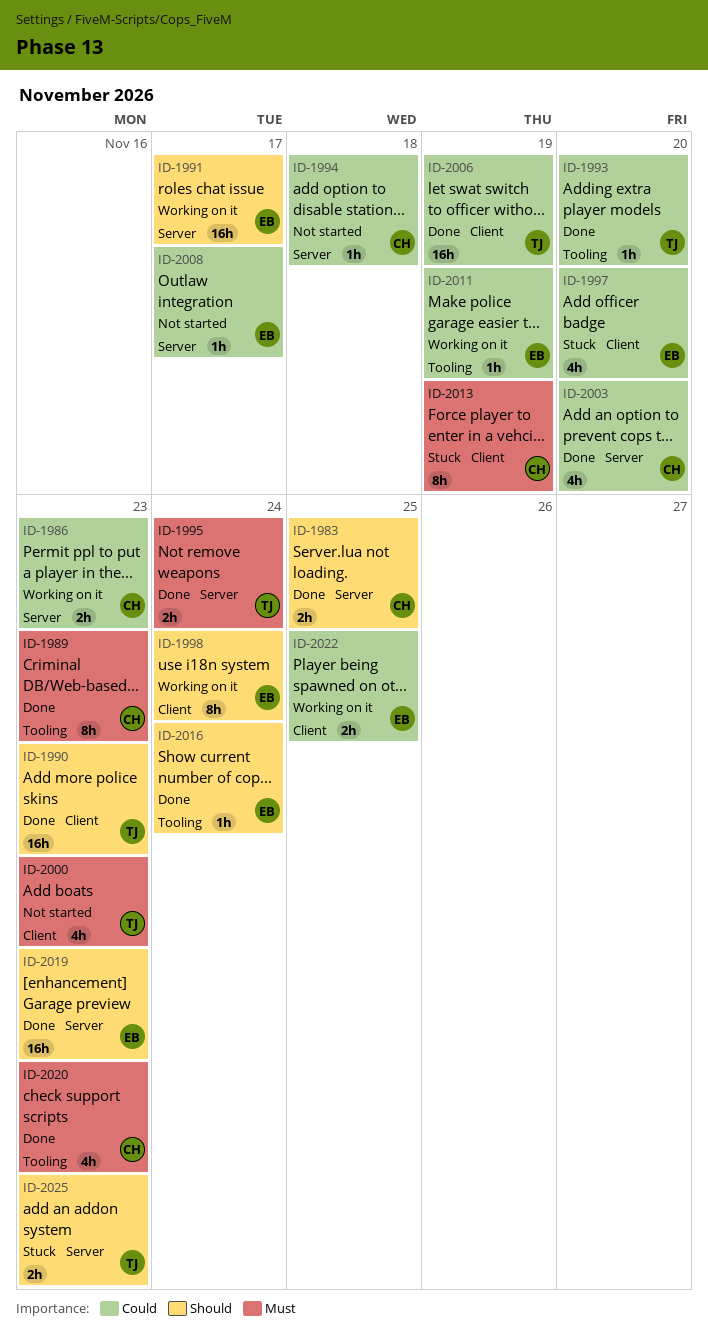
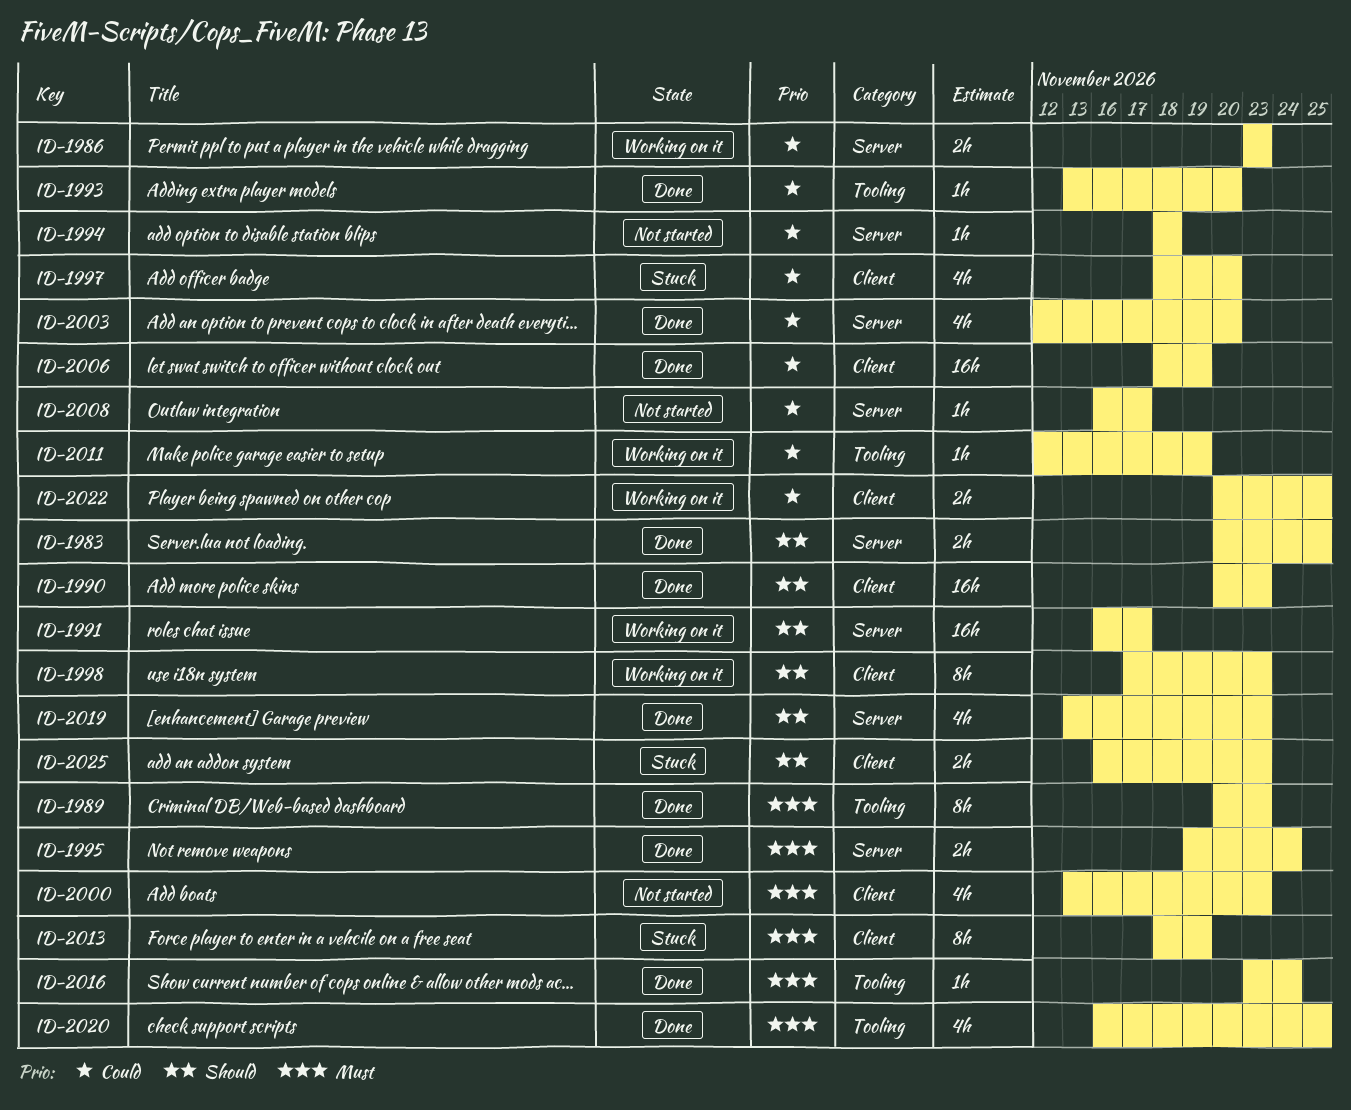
ID-1998, due: Nov 24 -> Nov 23
ID-2016, priority: Should -> Must
ID-2019, estimate: 16h -> 4h
ID-2020, due: Nov 23 -> Nov 25
ID-2025, label: Server -> Client

